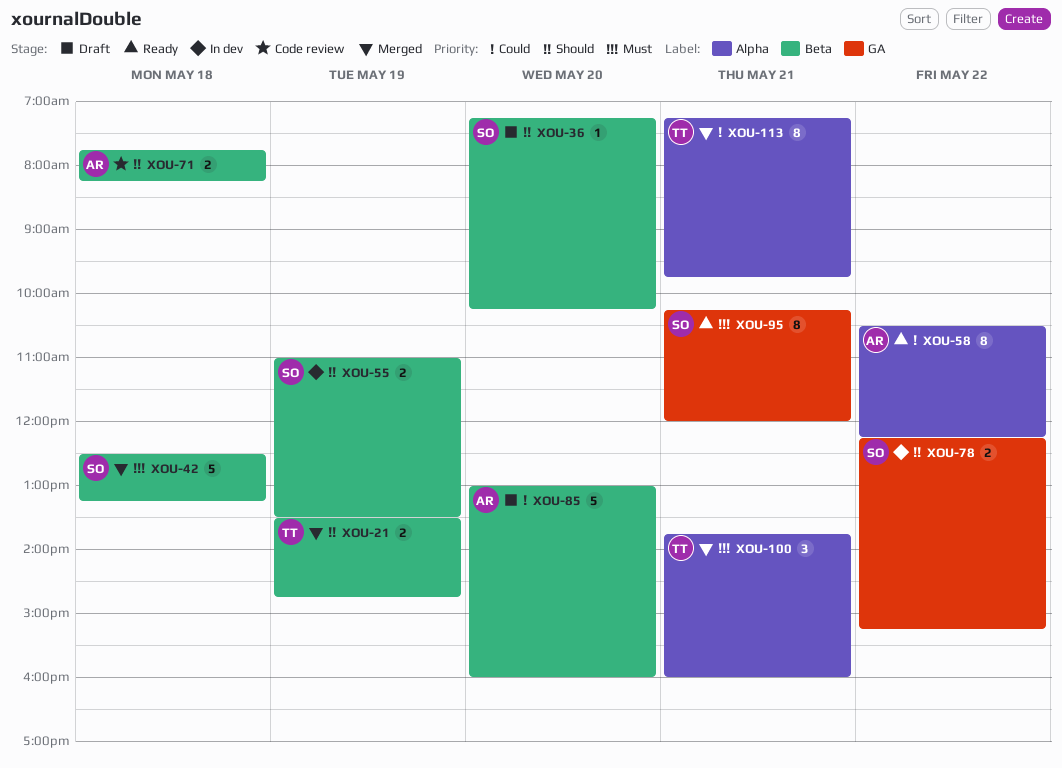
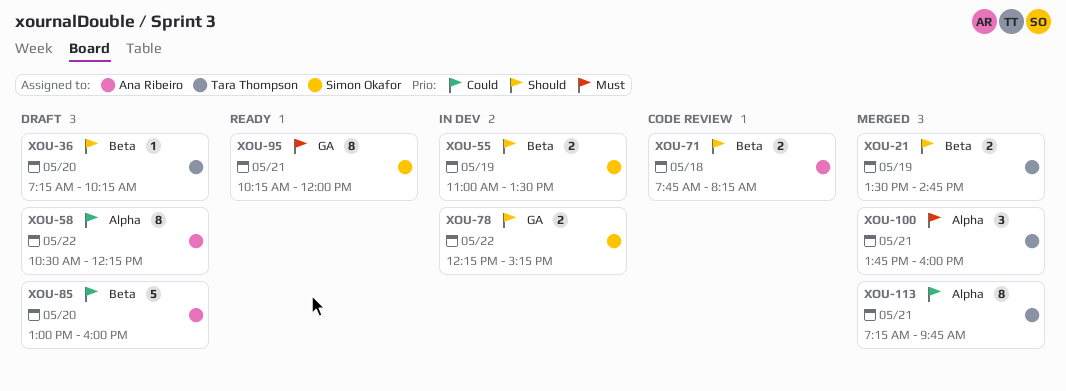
XOU-36, owner: Simon Okafor -> Tara Thompson
XOU-42: present -> none
XOU-58, status: Ready -> Draft

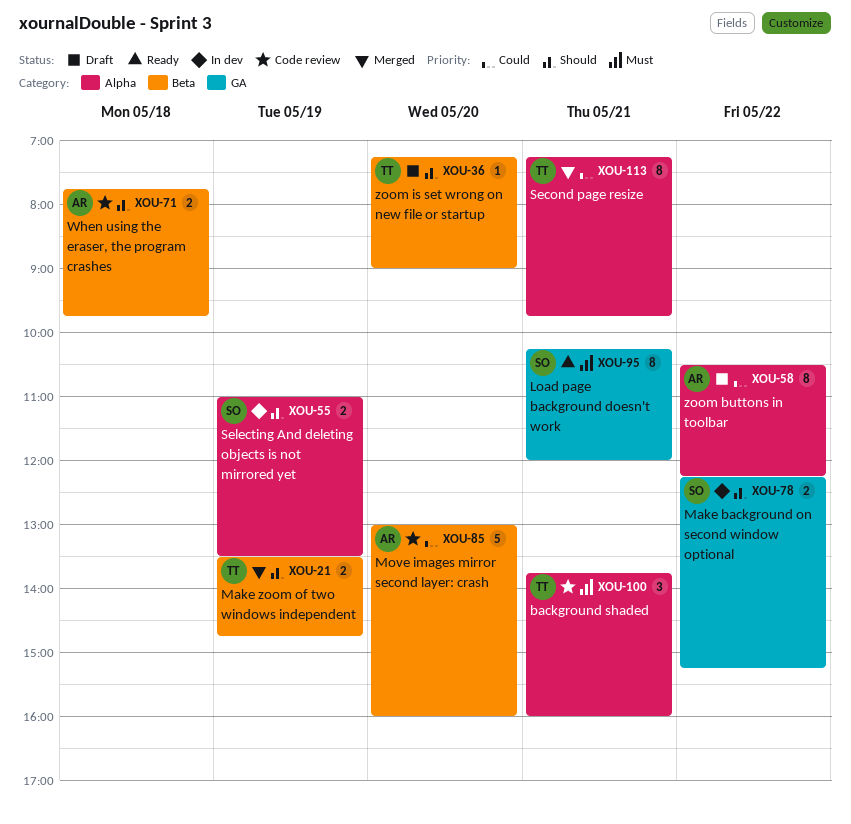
XOU-36, ends: 10:15 -> 09:00
XOU-55, label: Beta -> Alpha
XOU-71, ends: 08:15 -> 09:45
XOU-85, status: Draft -> Code review
XOU-100, status: Merged -> Code review

